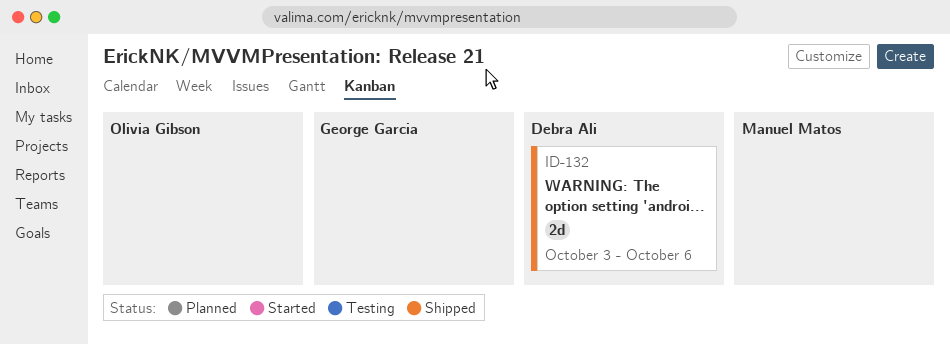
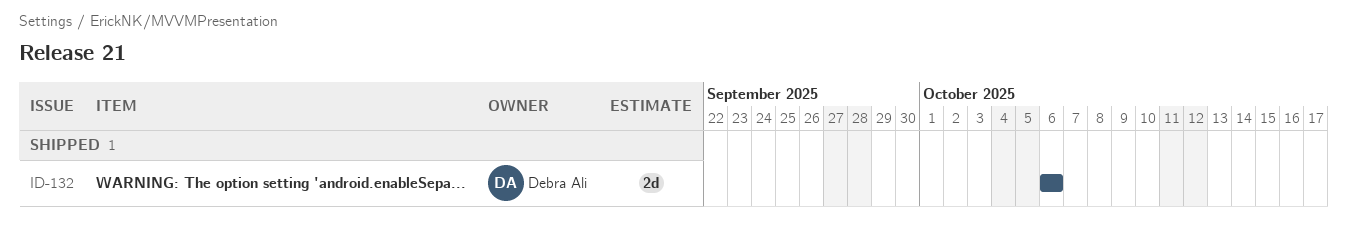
ID-132, start: Oct 3 -> Oct 6

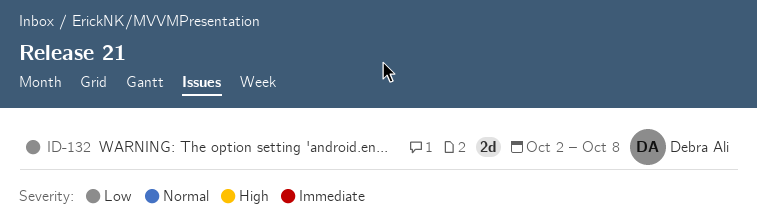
ID-132, start: Oct 6 -> Oct 2
ID-132, due: Oct 6 -> Oct 8

